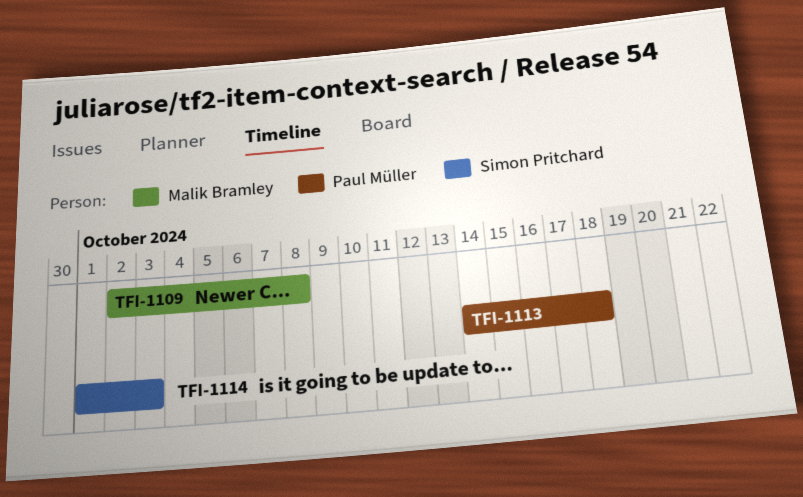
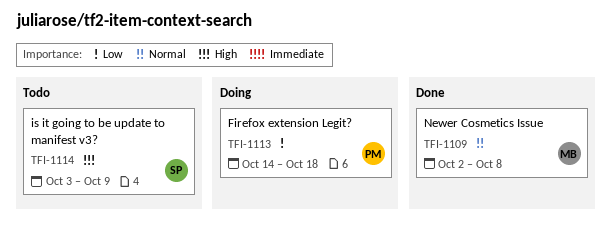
TFI-1114, start: Oct 1 -> Oct 3
TFI-1114, due: Oct 3 -> Oct 9

